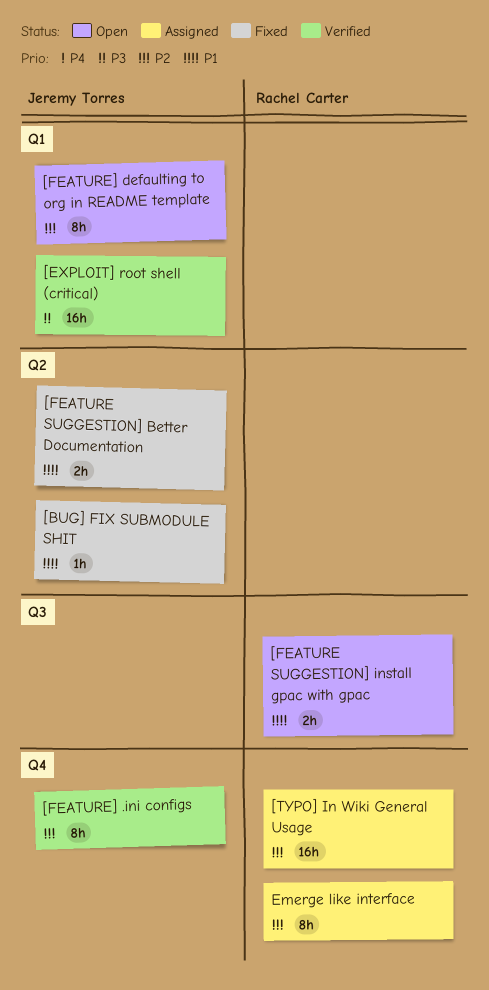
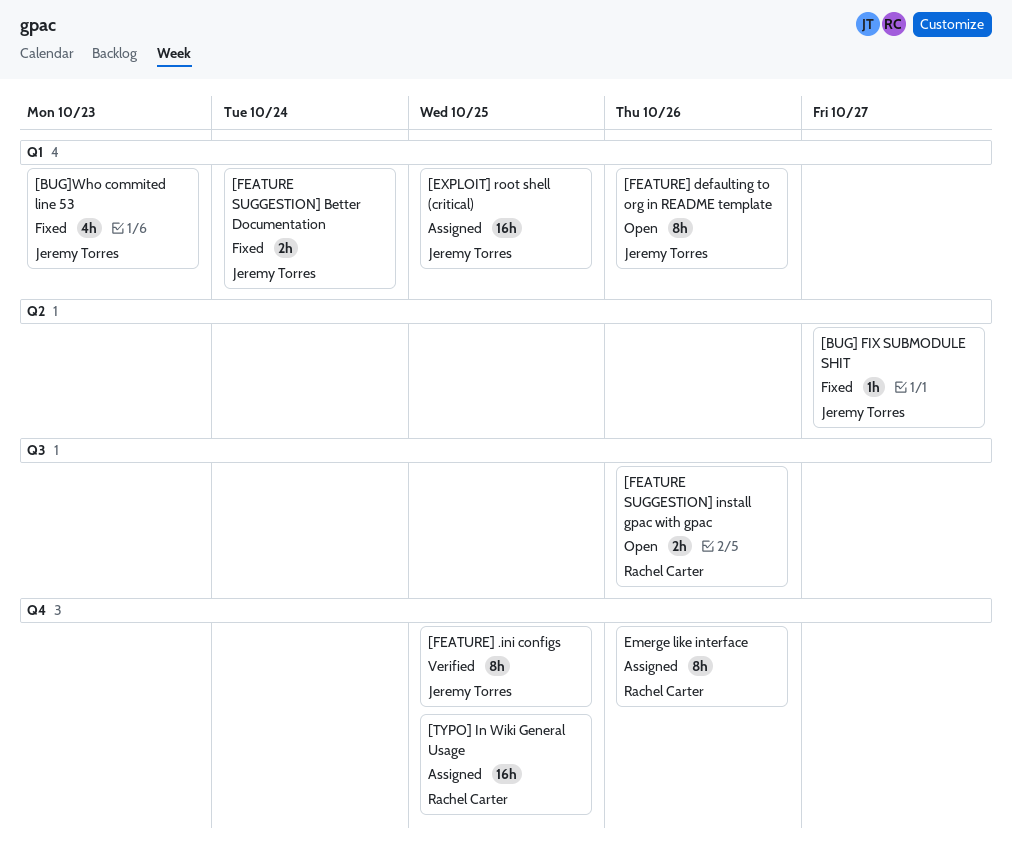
[BUG]Who commited line 53: none -> present
[EXPLOIT] root shell (critical), status: Verified -> Assigned
[FEATURE SUGGESTION] Better Documentation, label: Q2 -> Q1

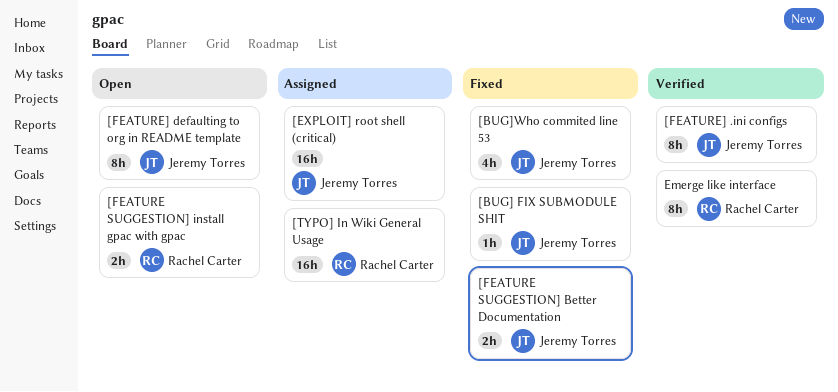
Emerge like interface, status: Assigned -> Verified

